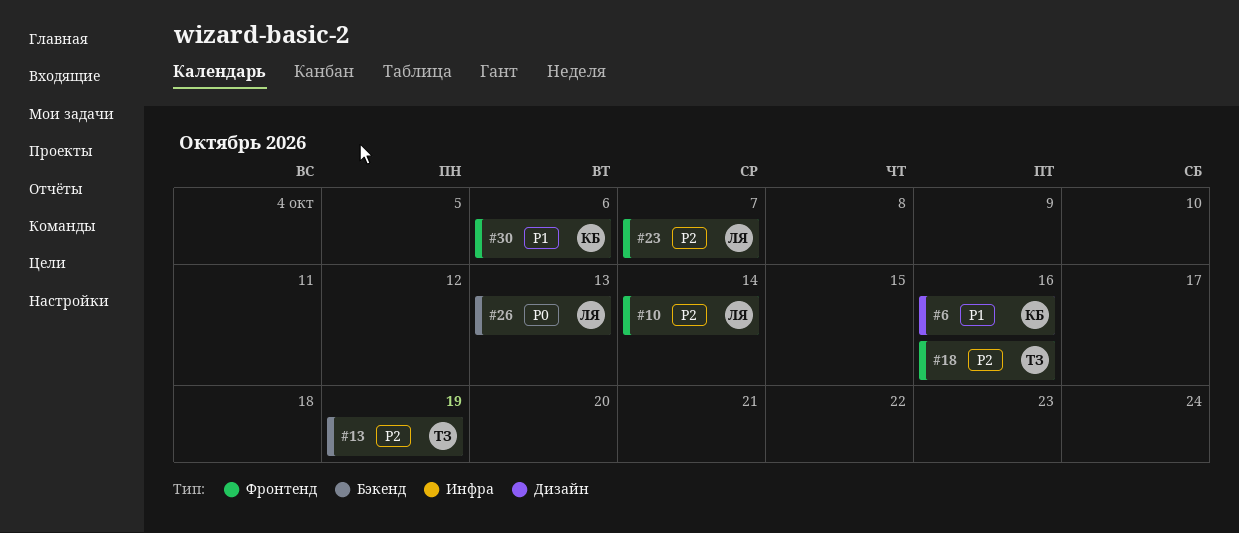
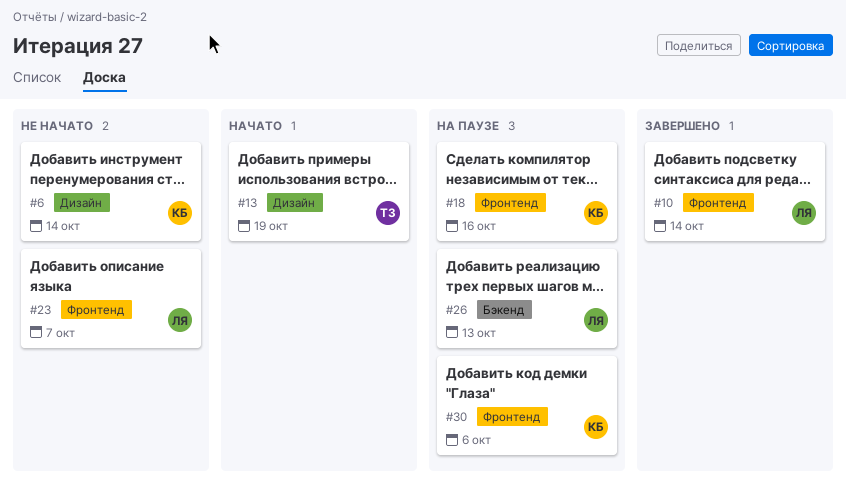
#6, due: Oct 16 -> Oct 14
#13, label: Бэкенд -> Дизайн
#18, owner: ТЗ -> КБ

